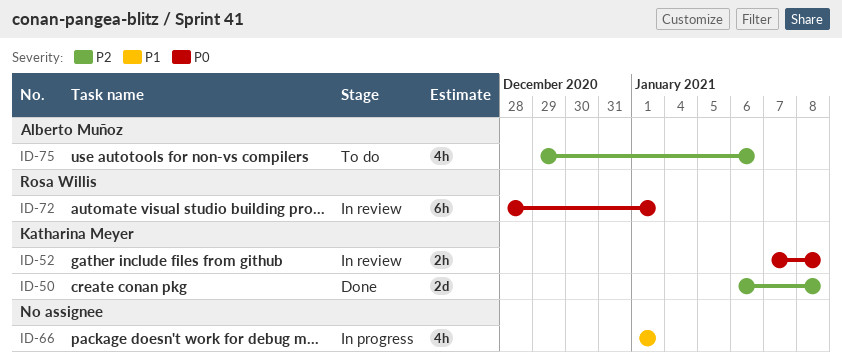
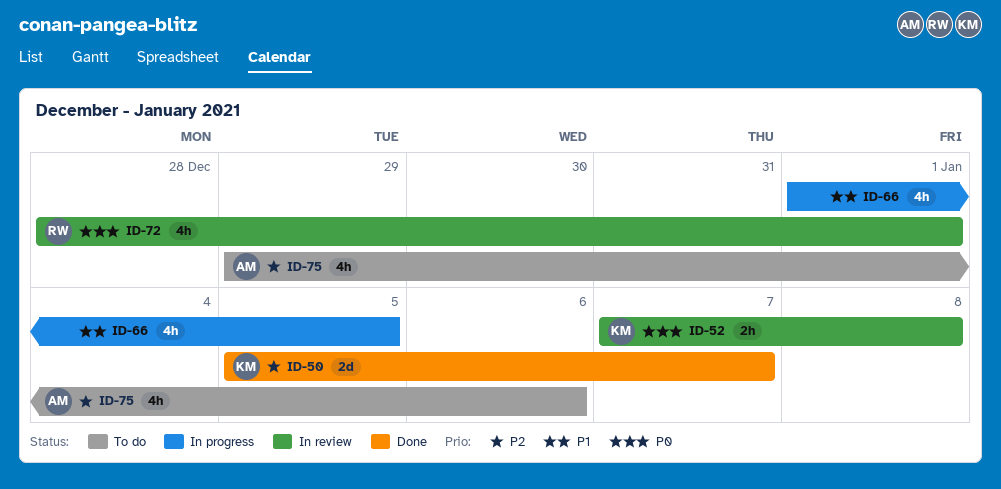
ID-50, start: Jan 6 -> Jan 5
ID-50, due: Jan 8 -> Jan 7
ID-66, due: Jan 1 -> Jan 5
ID-72, estimate: 6h -> 4h

